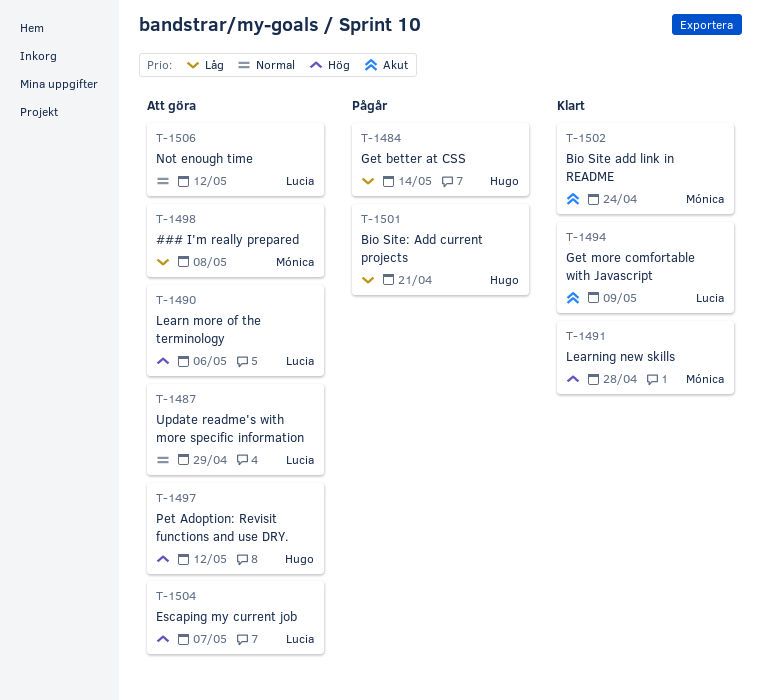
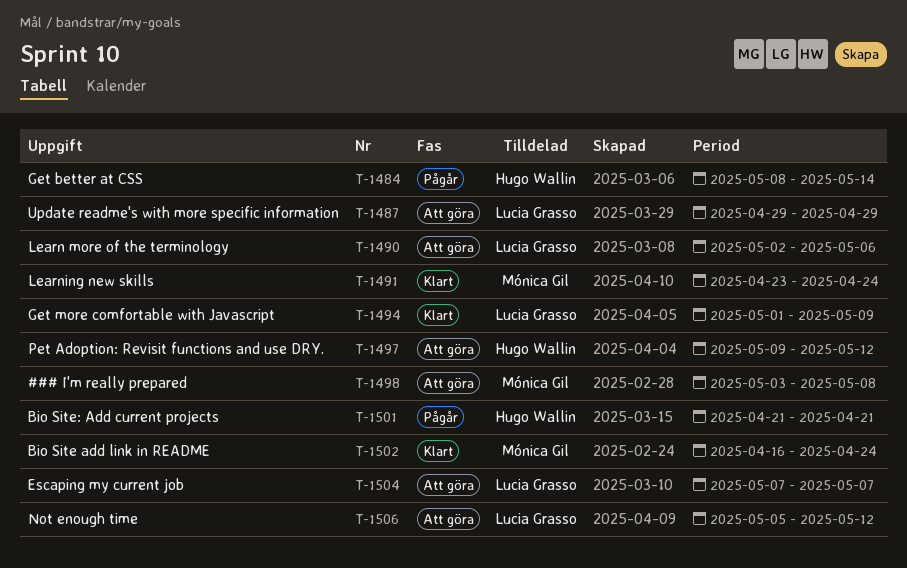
T-1491, due: Apr 28 -> Apr 24

